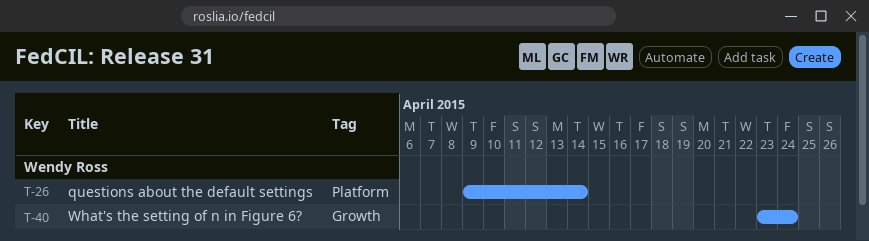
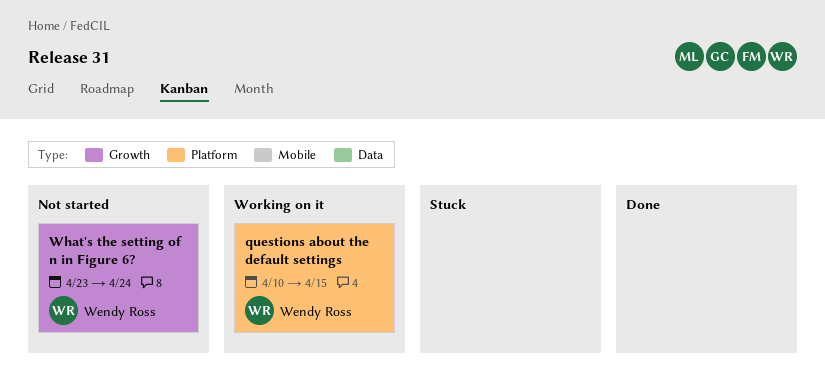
questions about the default settings, start: Apr 9 -> Apr 10
questions about the default settings, due: Apr 14 -> Apr 15

